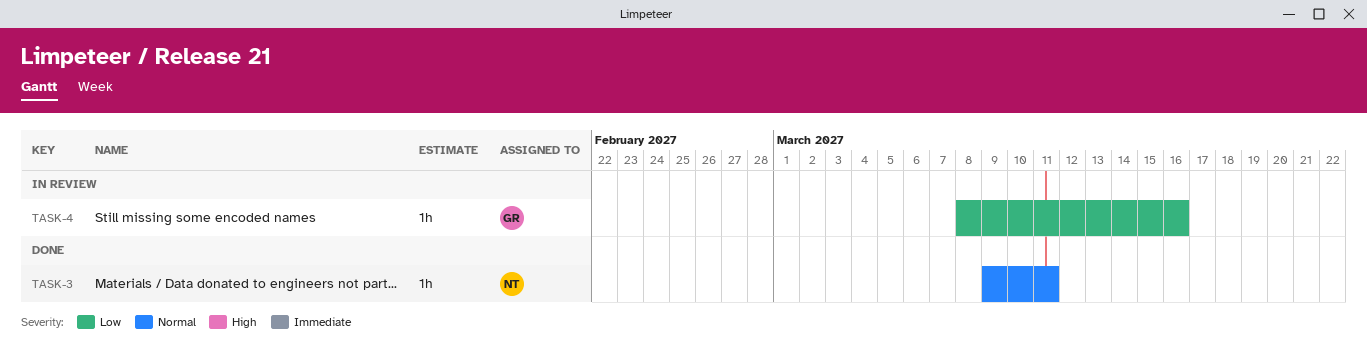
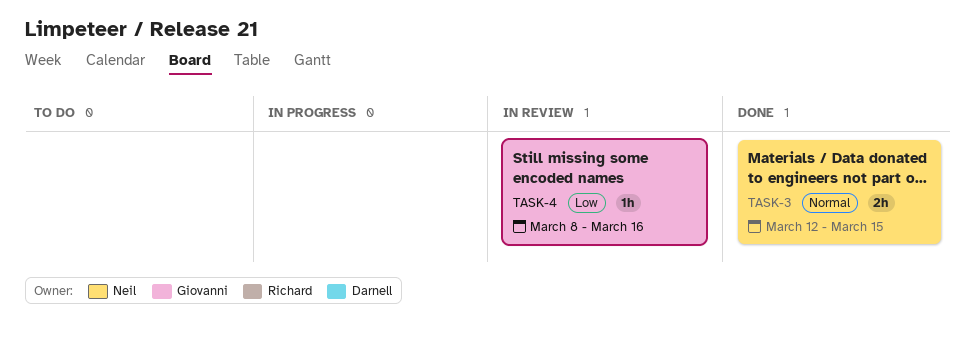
TASK-3, estimate: 1h -> 2h
TASK-3, start: Mar 9 -> Mar 12
TASK-3, due: Mar 11 -> Mar 15

